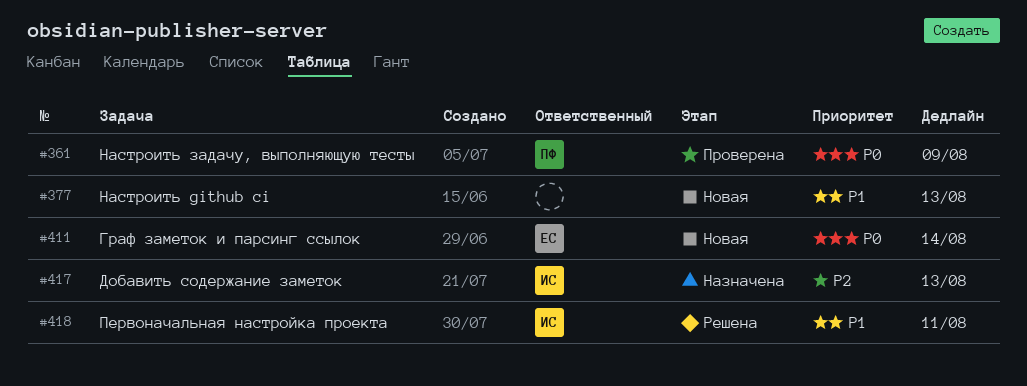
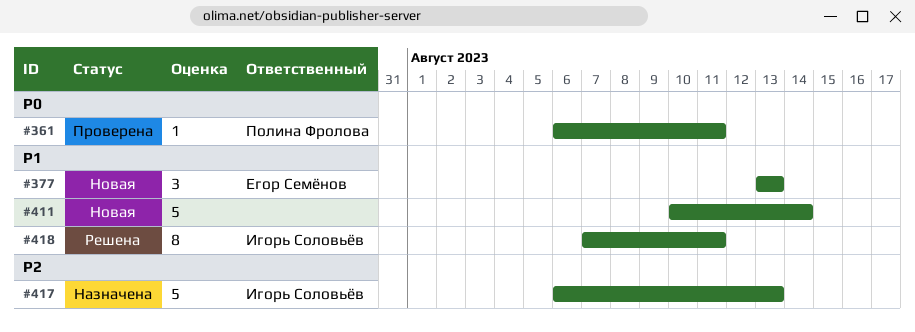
#361, due: Aug 9 -> Aug 11
#377, owner: none -> Егор Семёнов
#411, owner: Егор Семёнов -> none
#411, priority: P0 -> P1

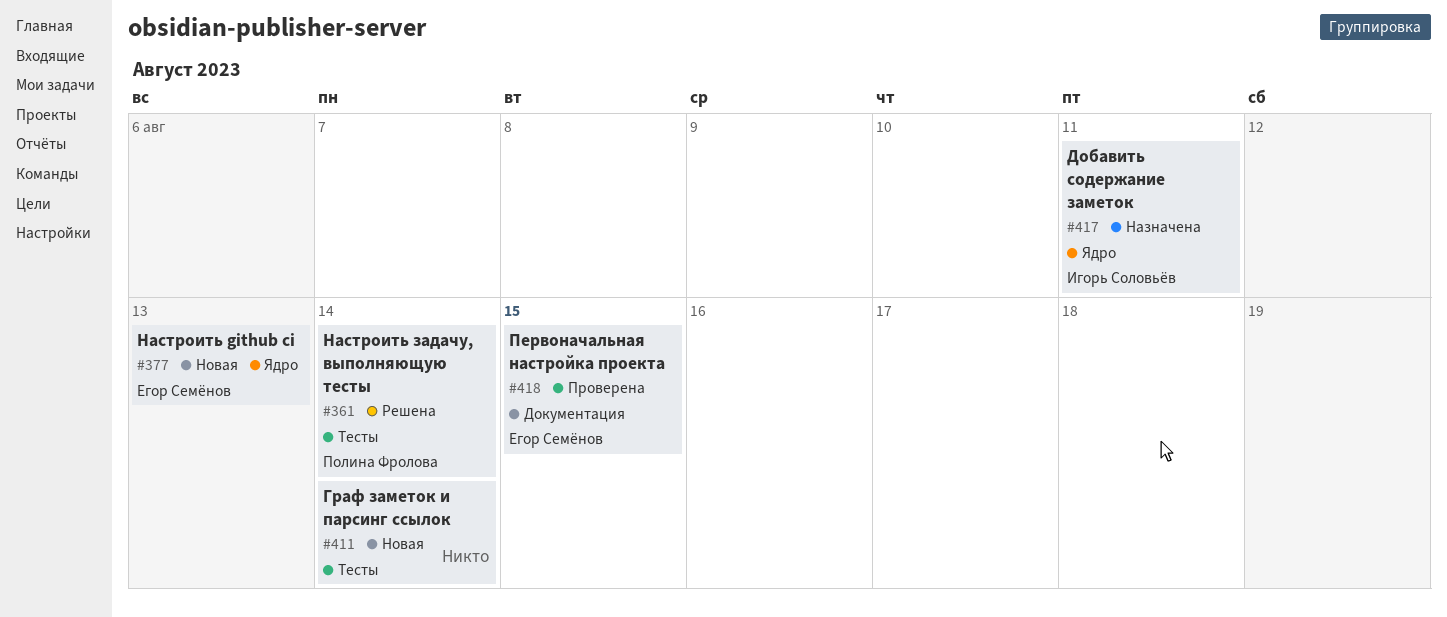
#361, status: Проверена -> Решена
#361, due: Aug 11 -> Aug 14
#417, due: Aug 13 -> Aug 11
#418, status: Решена -> Проверена
#418, owner: Игорь Соловьёв -> Егор Семёнов
#418, due: Aug 11 -> Aug 15

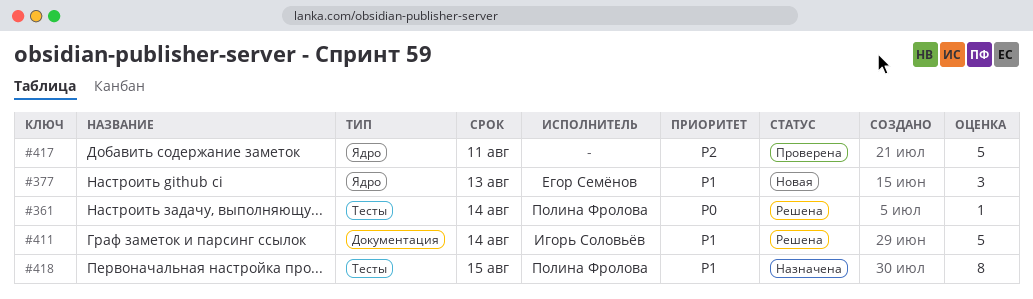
#411, status: Новая -> Решена
#411, owner: none -> Игорь Соловьёв
#411, label: Тесты -> Документация
#417, status: Назначена -> Проверена
#417, owner: Игорь Соловьёв -> none
#418, status: Проверена -> Назначена
#418, owner: Егор Семёнов -> Полина Фролова
#418, label: Документация -> Тесты

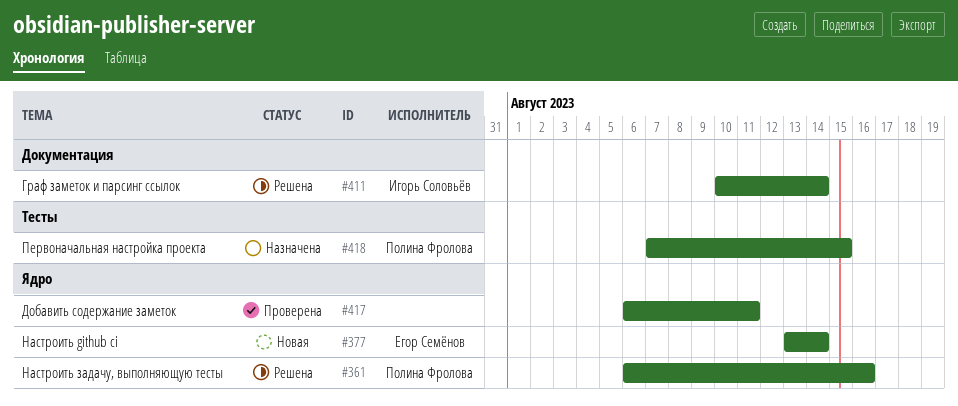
#361, label: Тесты -> Ядро
#361, due: Aug 14 -> Aug 16
#377, due: Aug 13 -> Aug 14

